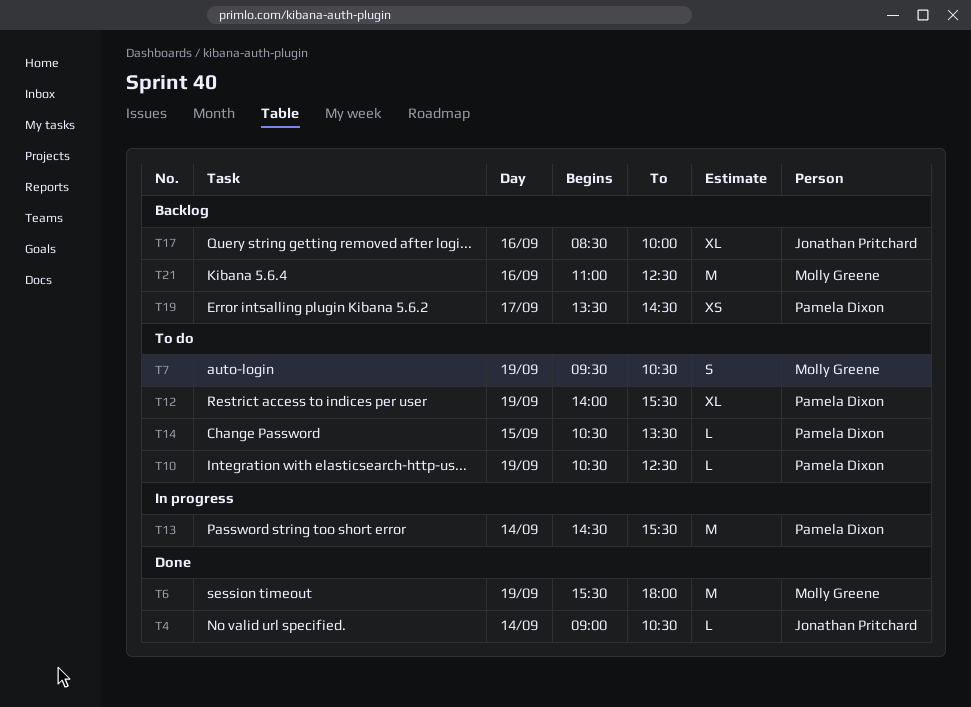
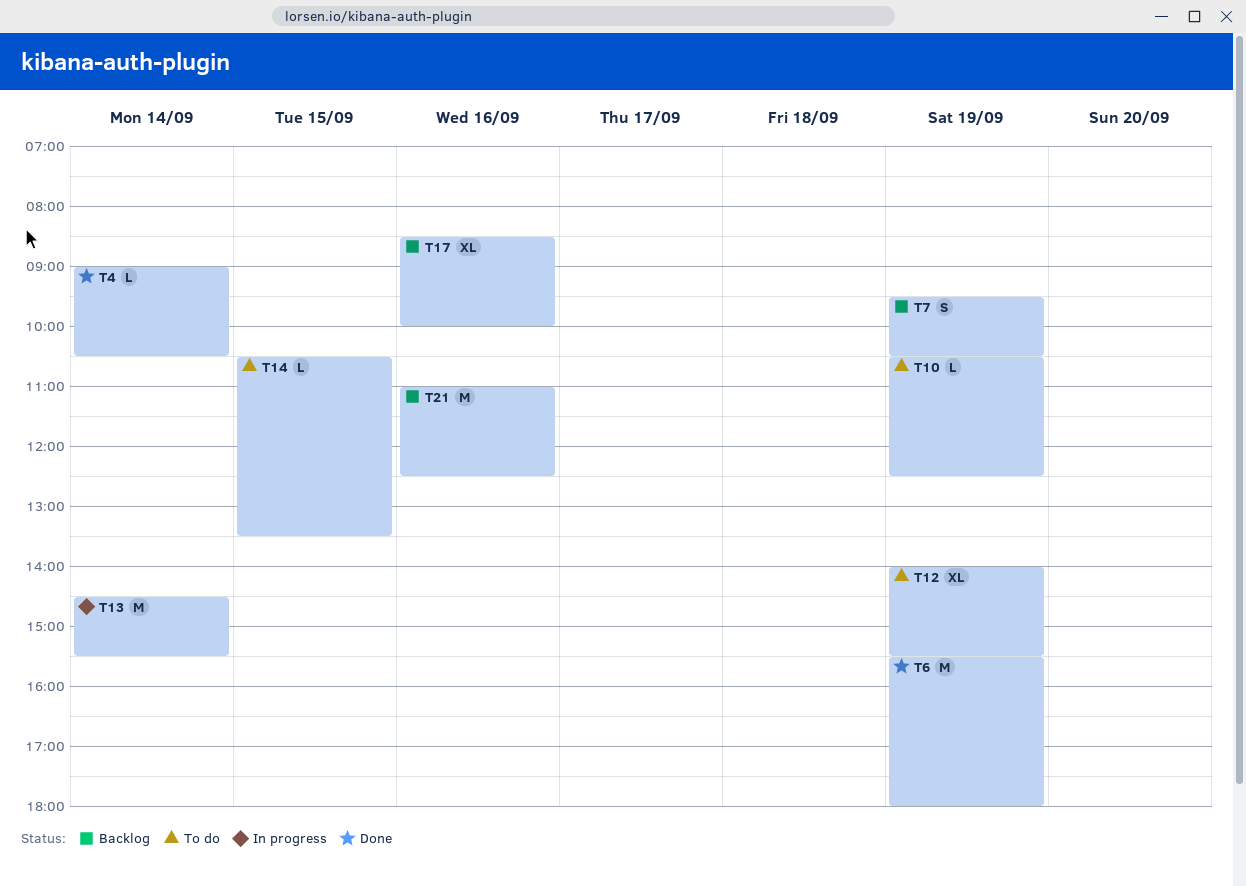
T7, status: To do -> Backlog
T19: present -> none

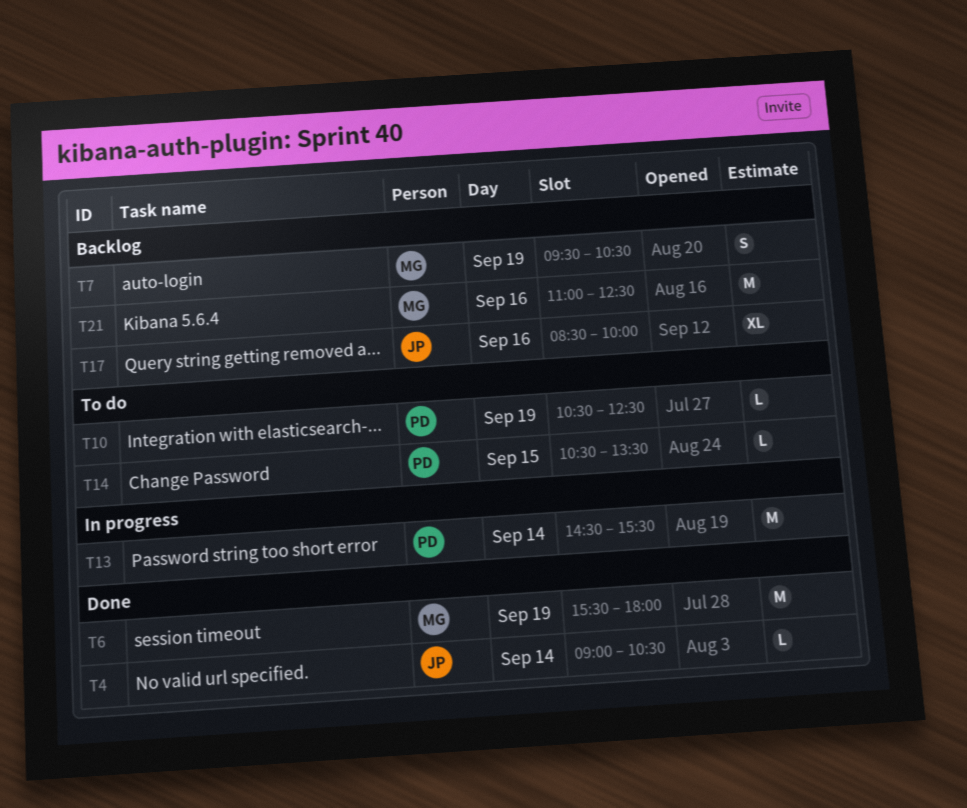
T12: present -> none

